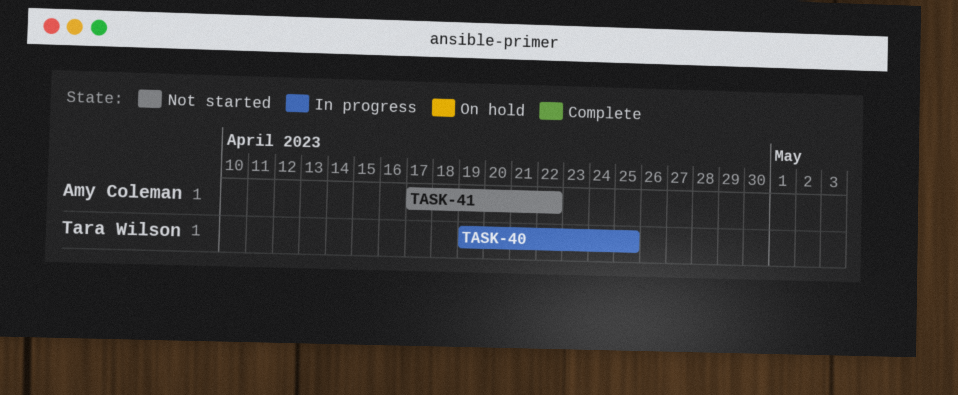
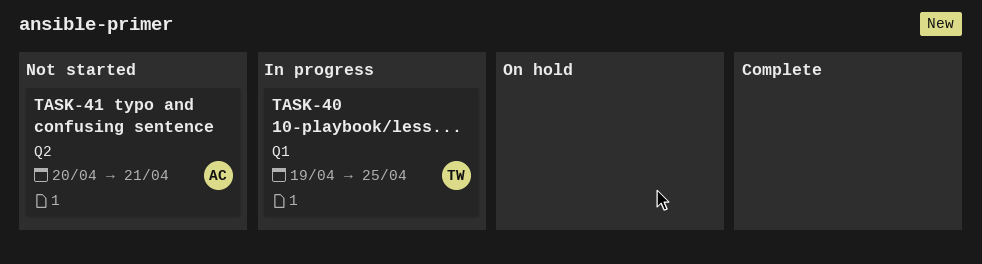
TASK-41, start: Apr 17 -> Apr 20
TASK-41, due: Apr 22 -> Apr 21

